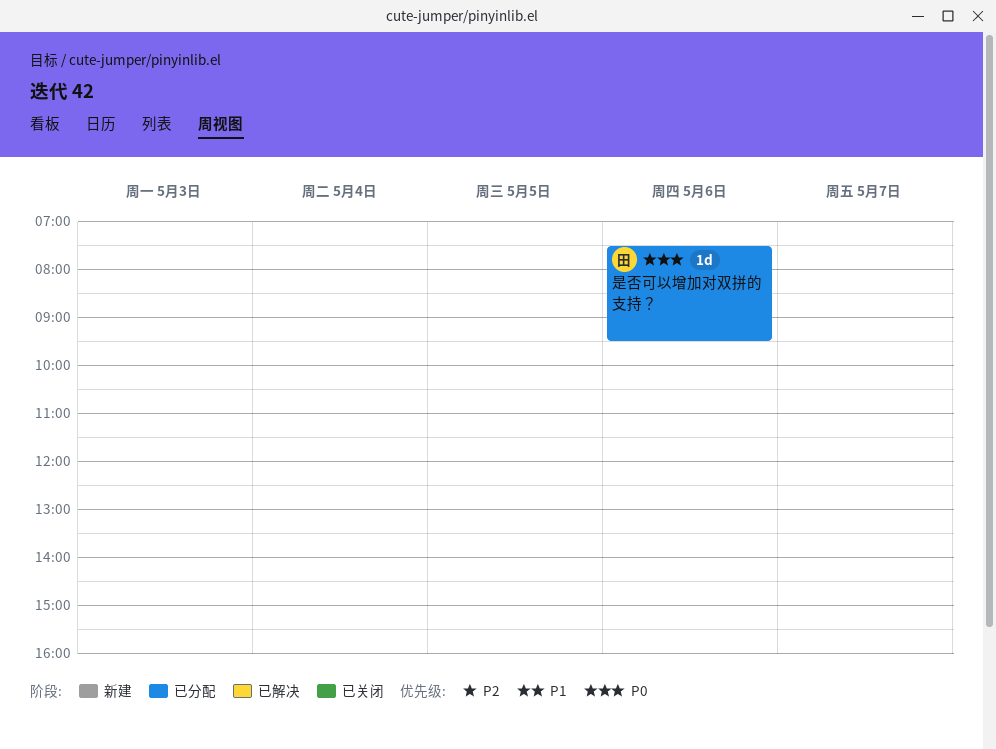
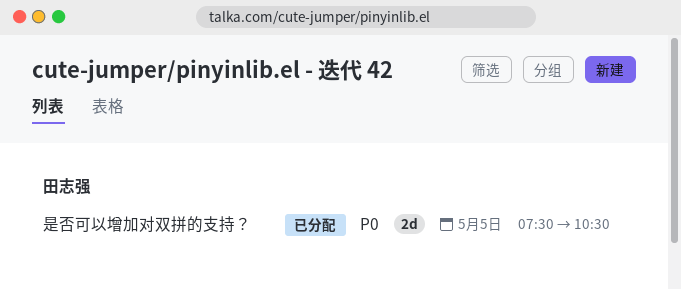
是否可以增加对双拼的支持？, estimate: 1d -> 2d
是否可以增加对双拼的支持？, day: May 6 -> May 5
是否可以增加对双拼的支持？, ends: 09:30 -> 10:30

